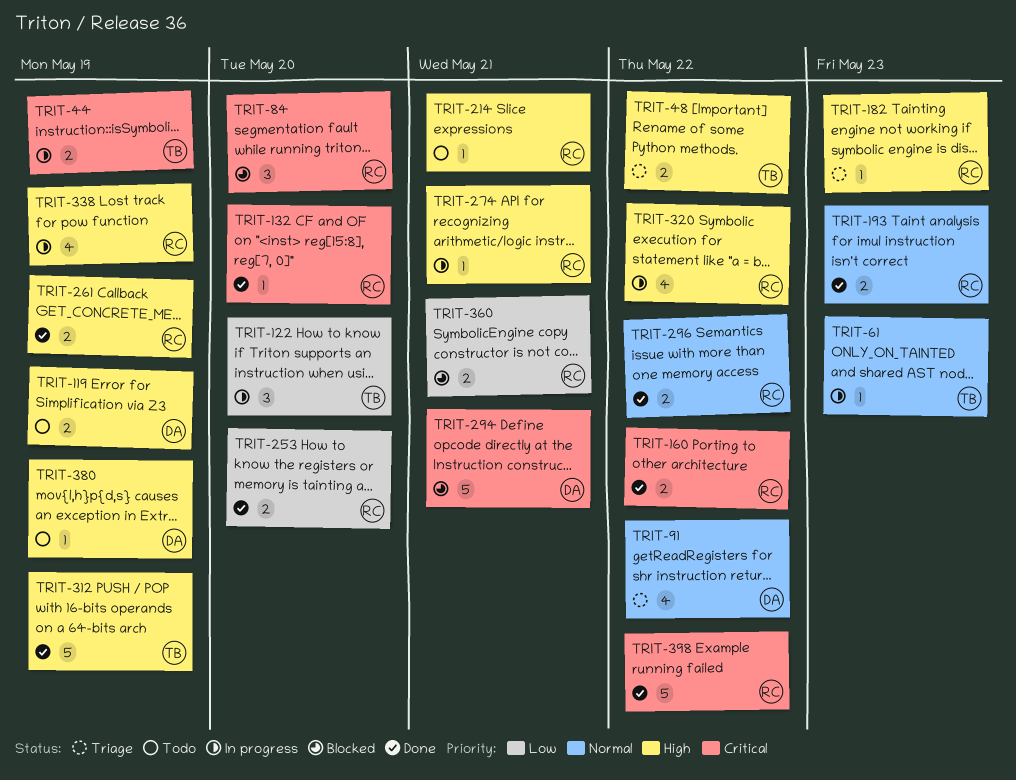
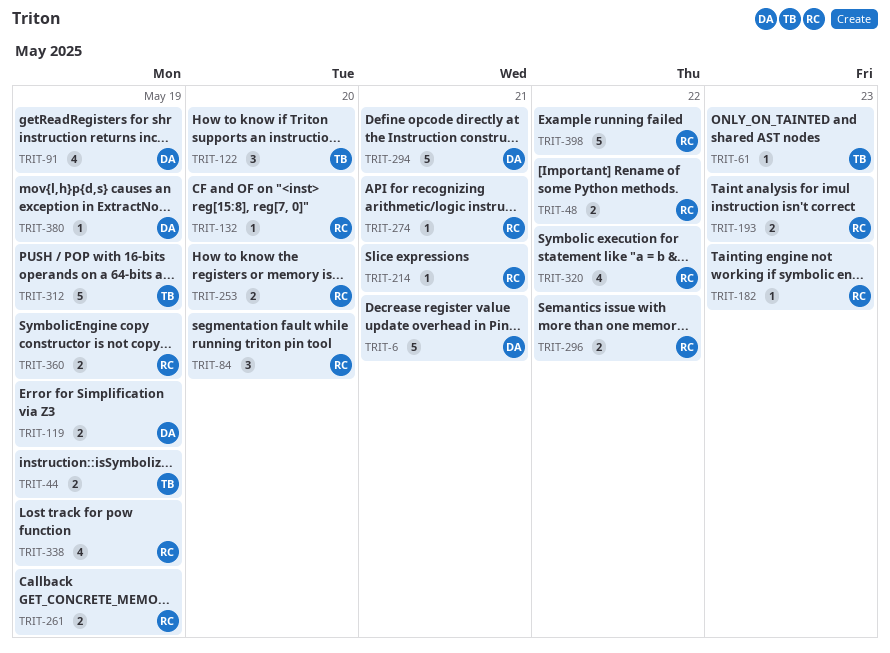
TRIT-6: none -> present
TRIT-48, owner: TB -> RC
TRIT-91, due: May 22 -> May 19
TRIT-160: present -> none
TRIT-360, due: May 21 -> May 19

